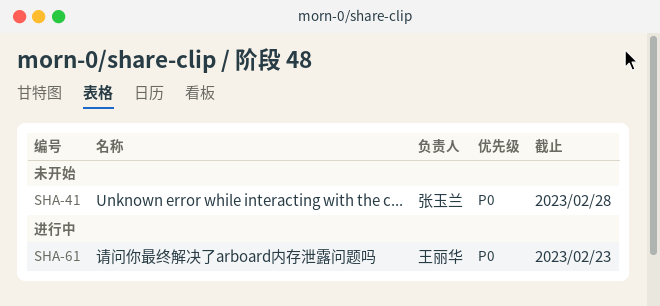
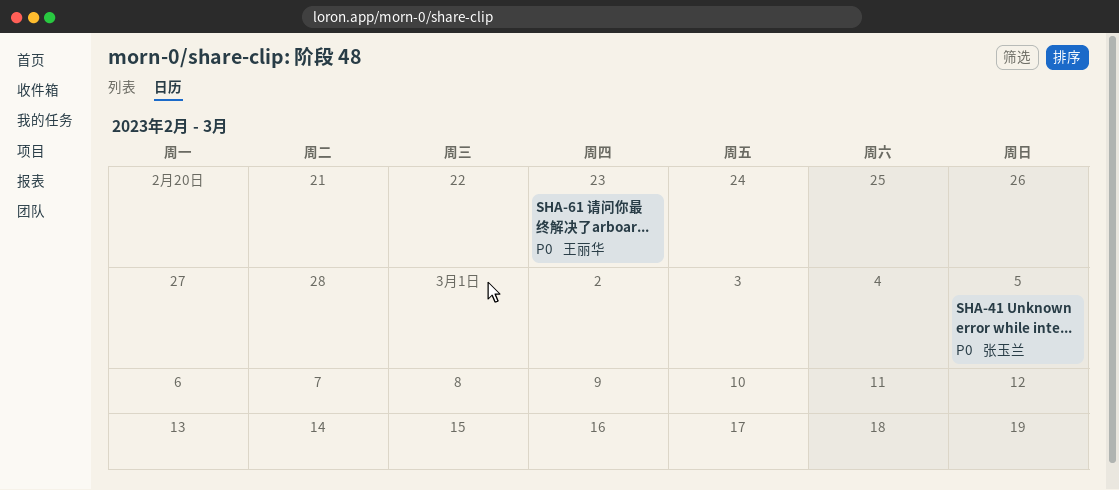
SHA-41, due: Feb 28 -> Mar 5

